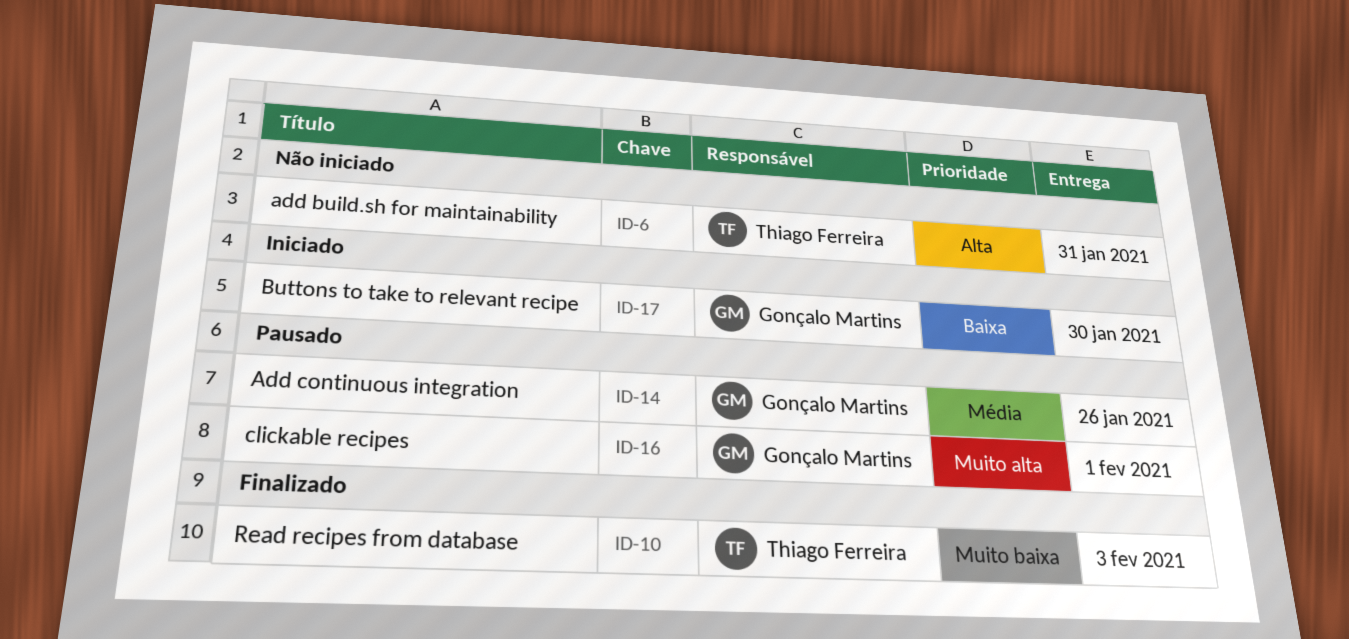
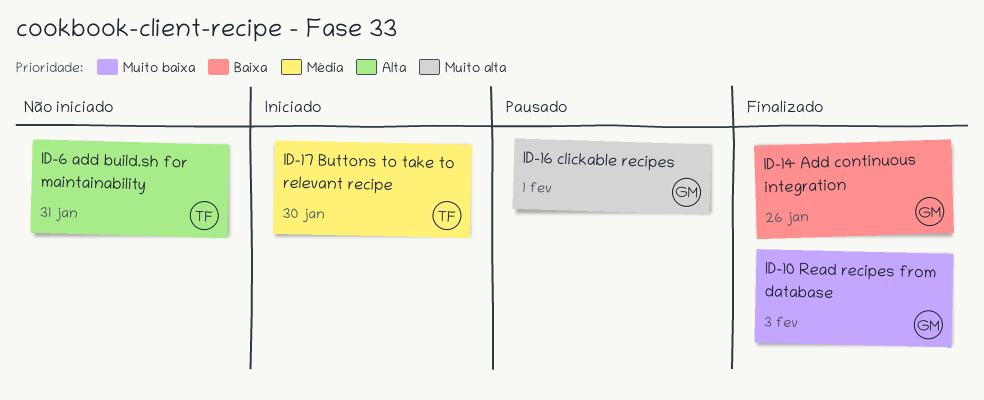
ID-10, owner: Thiago Ferreira -> Gonçalo Martins
ID-14, status: Pausado -> Finalizado
ID-14, priority: Média -> Baixa
ID-17, owner: Gonçalo Martins -> Thiago Ferreira
ID-17, priority: Baixa -> Média

